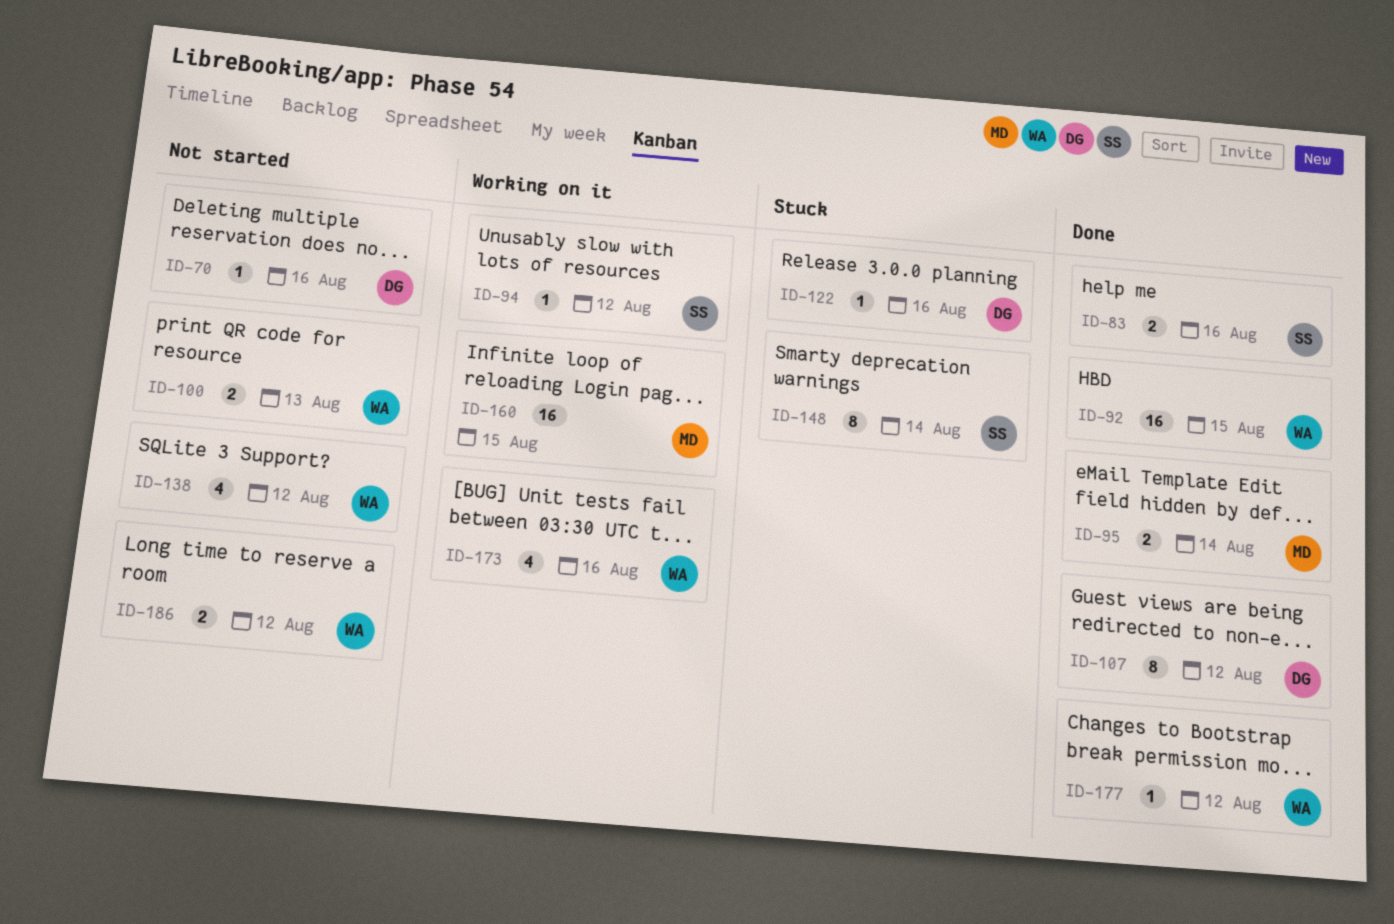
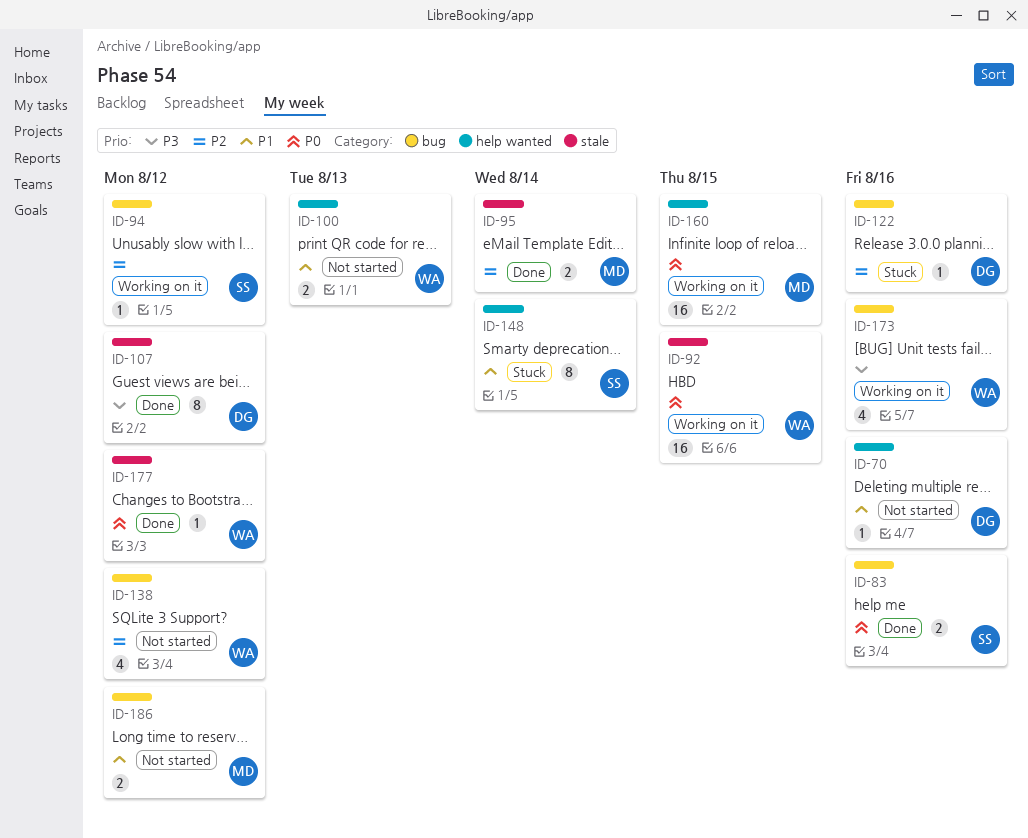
ID-92, status: Done -> Working on it
ID-186, owner: WA -> MD

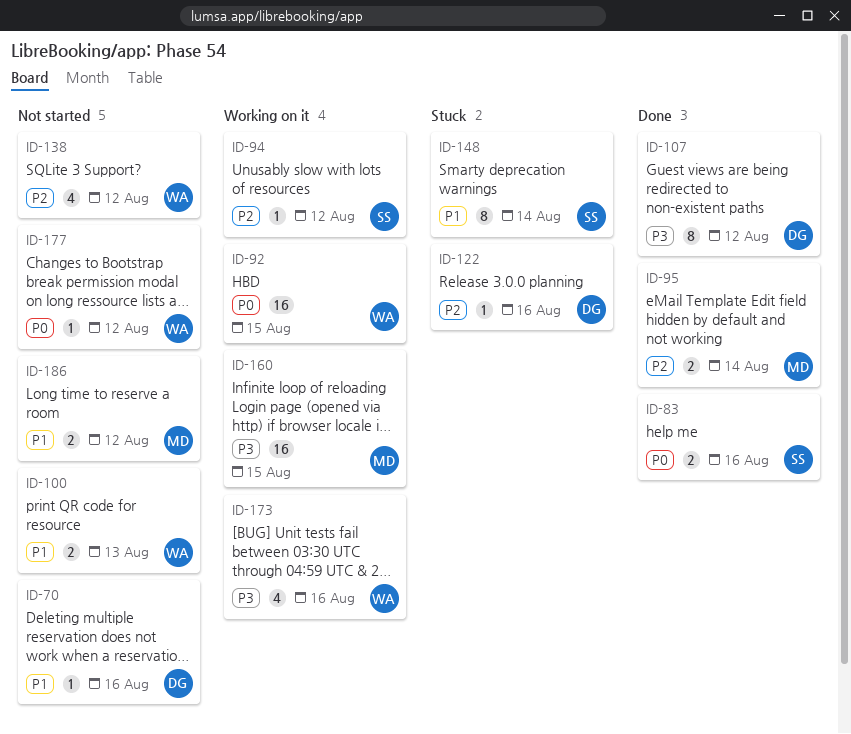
ID-160, priority: P0 -> P3
ID-177, status: Done -> Not started

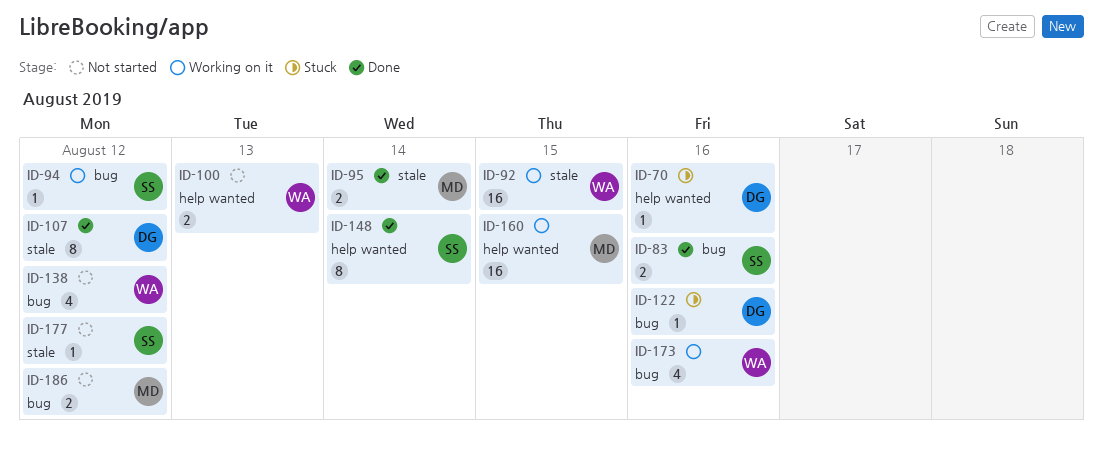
ID-70, status: Not started -> Stuck
ID-148, status: Stuck -> Done
ID-177, owner: WA -> SS

